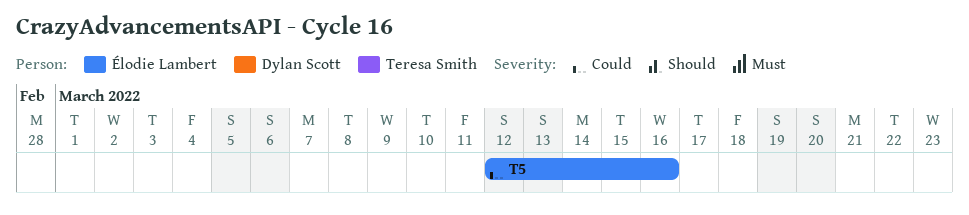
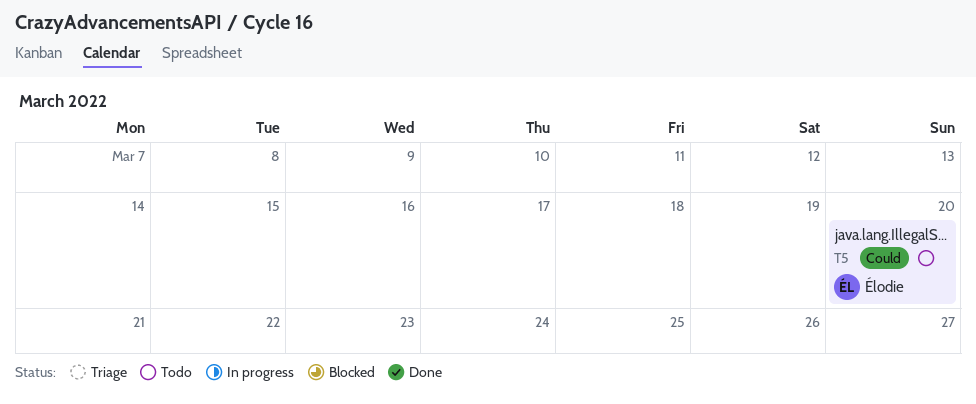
T5, due: Mar 16 -> Mar 20

